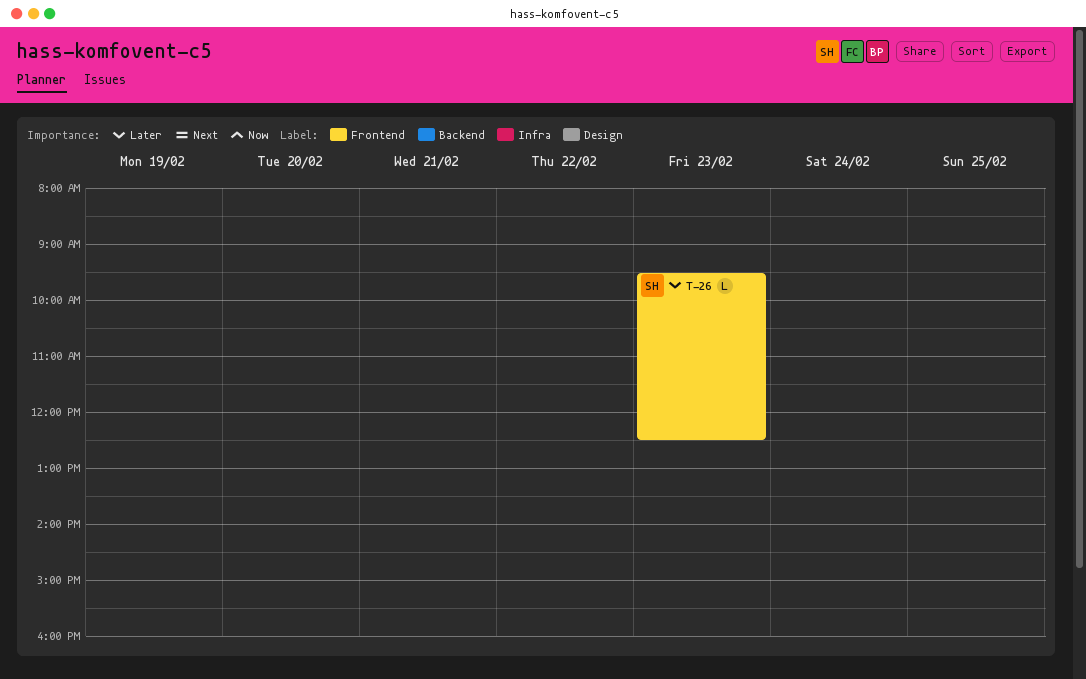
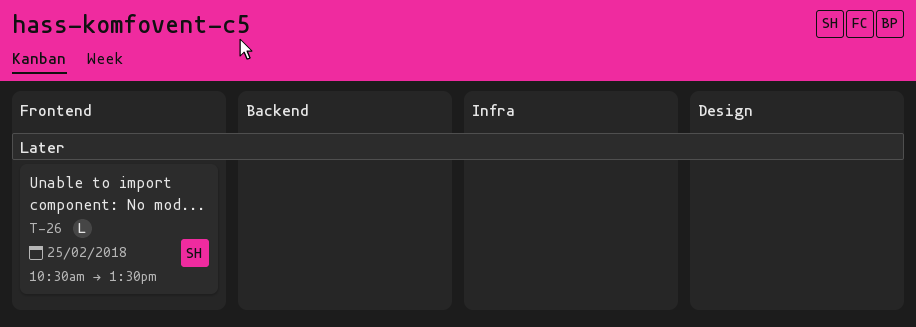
T-26, day: Feb 23 -> Feb 25
T-26, begins: 09:30 -> 10:30
T-26, ends: 12:30 -> 13:30

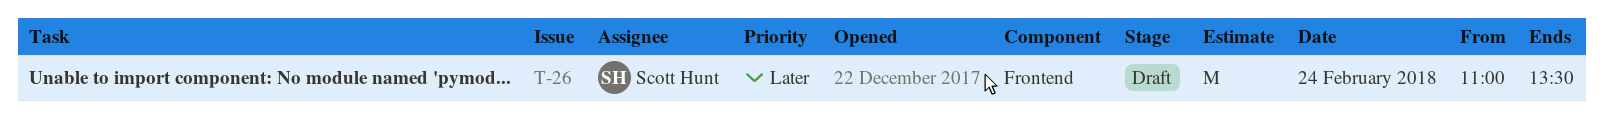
T-26, estimate: L -> M
T-26, day: Feb 25 -> Feb 24
T-26, begins: 10:30 -> 11:00

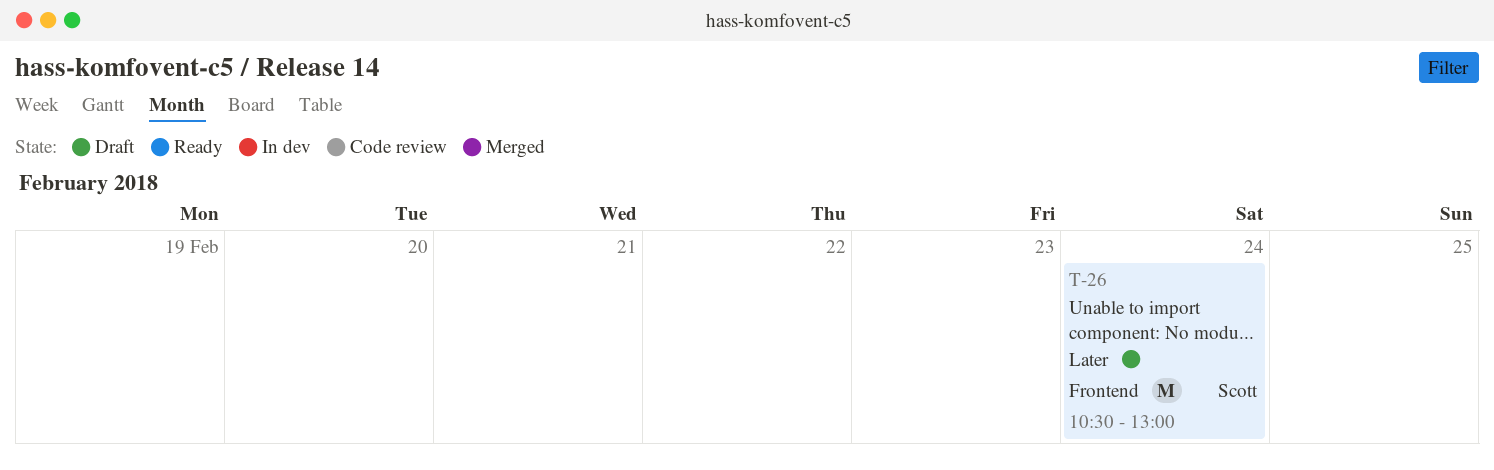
T-26, begins: 11:00 -> 10:30
T-26, ends: 13:30 -> 13:00

